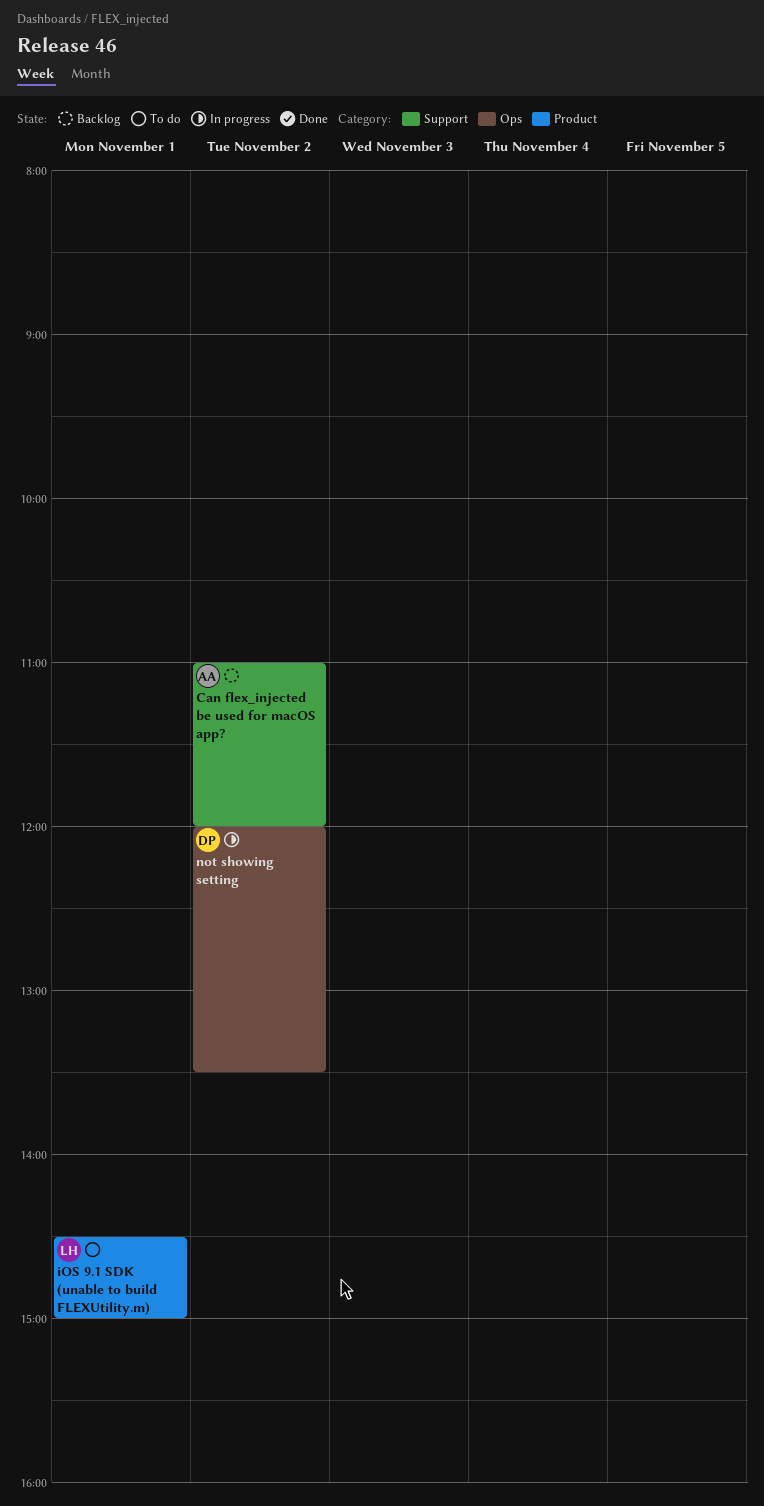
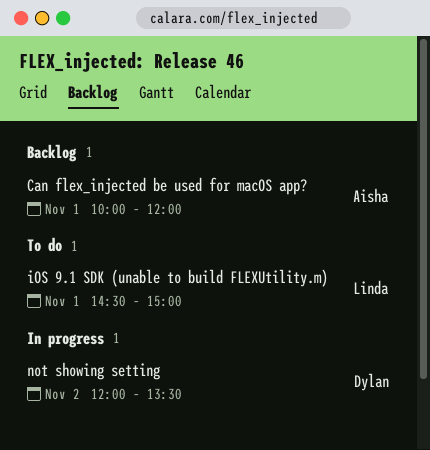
Can flex_injected be used for macOS app?, day: Nov 2 -> Nov 1
Can flex_injected be used for macOS app?, begins: 11:00 -> 10:00

